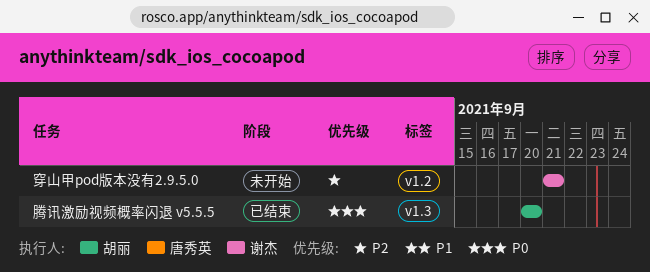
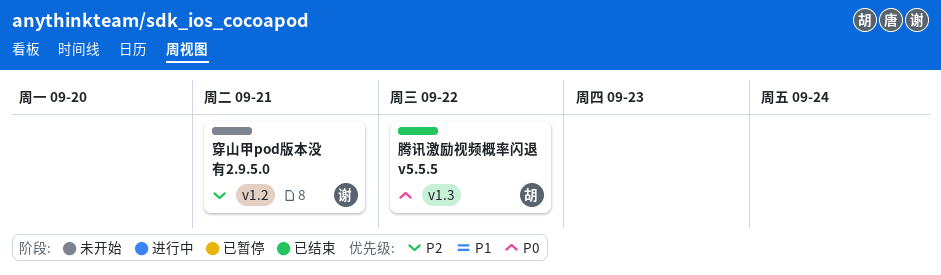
腾讯激励视频概率闪退 v5.5.5, due: Sep 20 -> Sep 22

